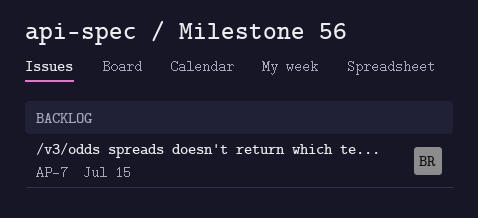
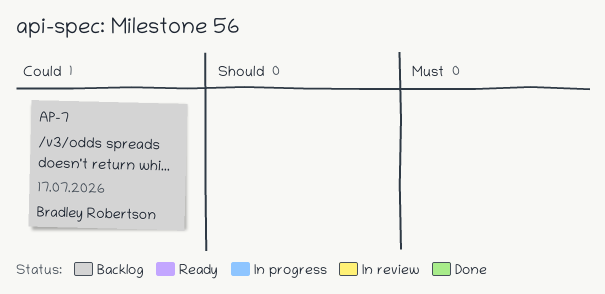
AP-7, due: Jul 15 -> Jul 17

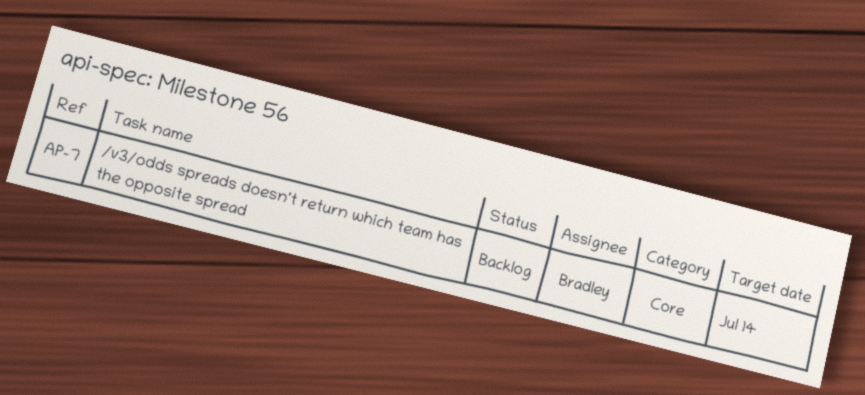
AP-7, due: Jul 17 -> Jul 14

